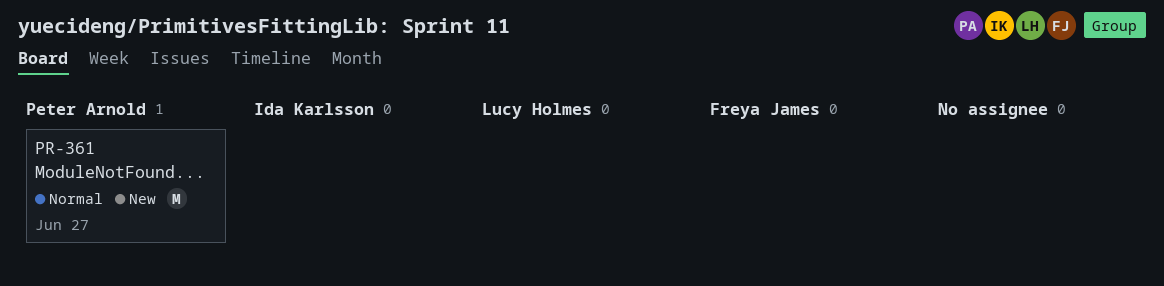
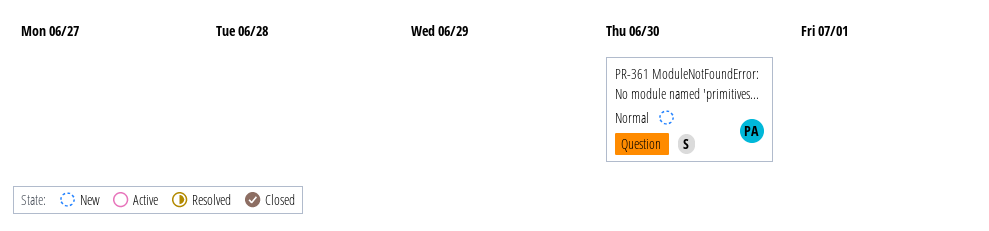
PR-361, estimate: M -> S
PR-361, due: Jun 27 -> Jun 30

